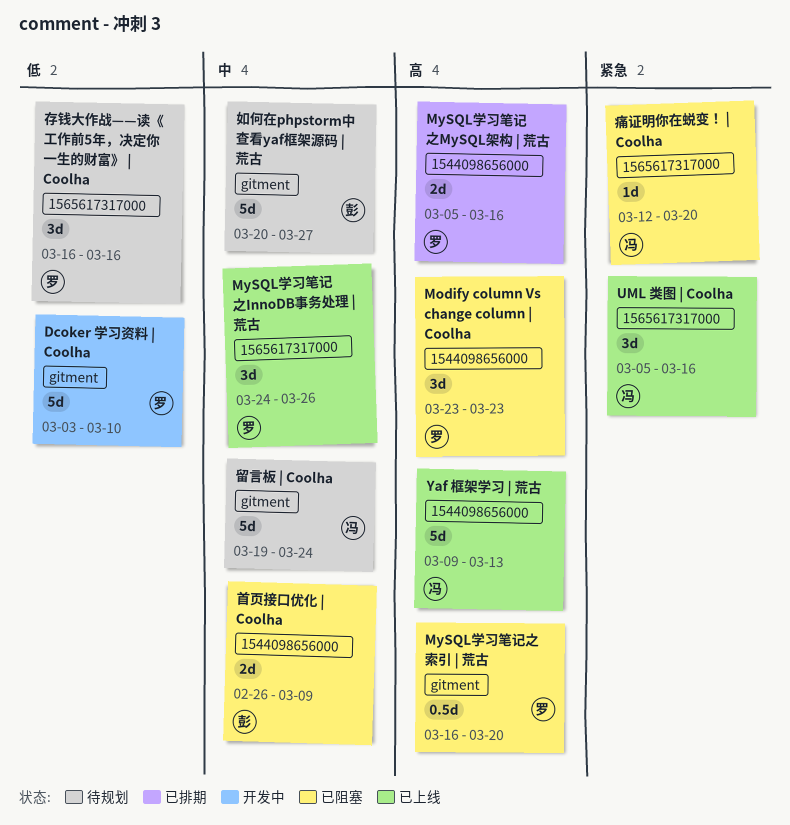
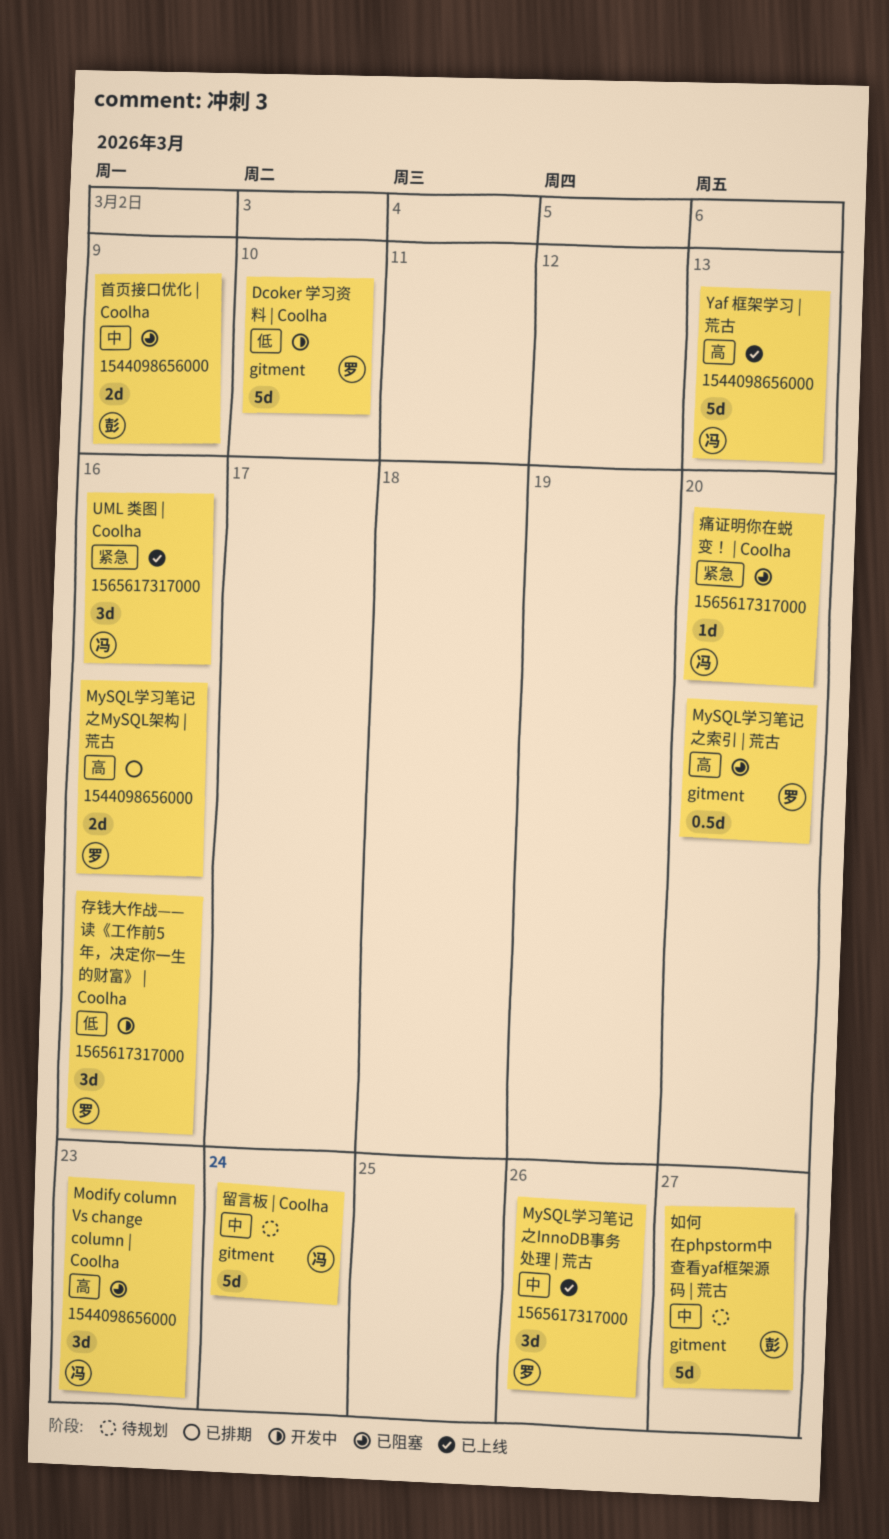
Modify column Vs change column | Coolha, owner: 罗 -> 冯
存钱大作战——读《工作前5年，决定你一生的财富》 | Coolha, status: 待规划 -> 开发中

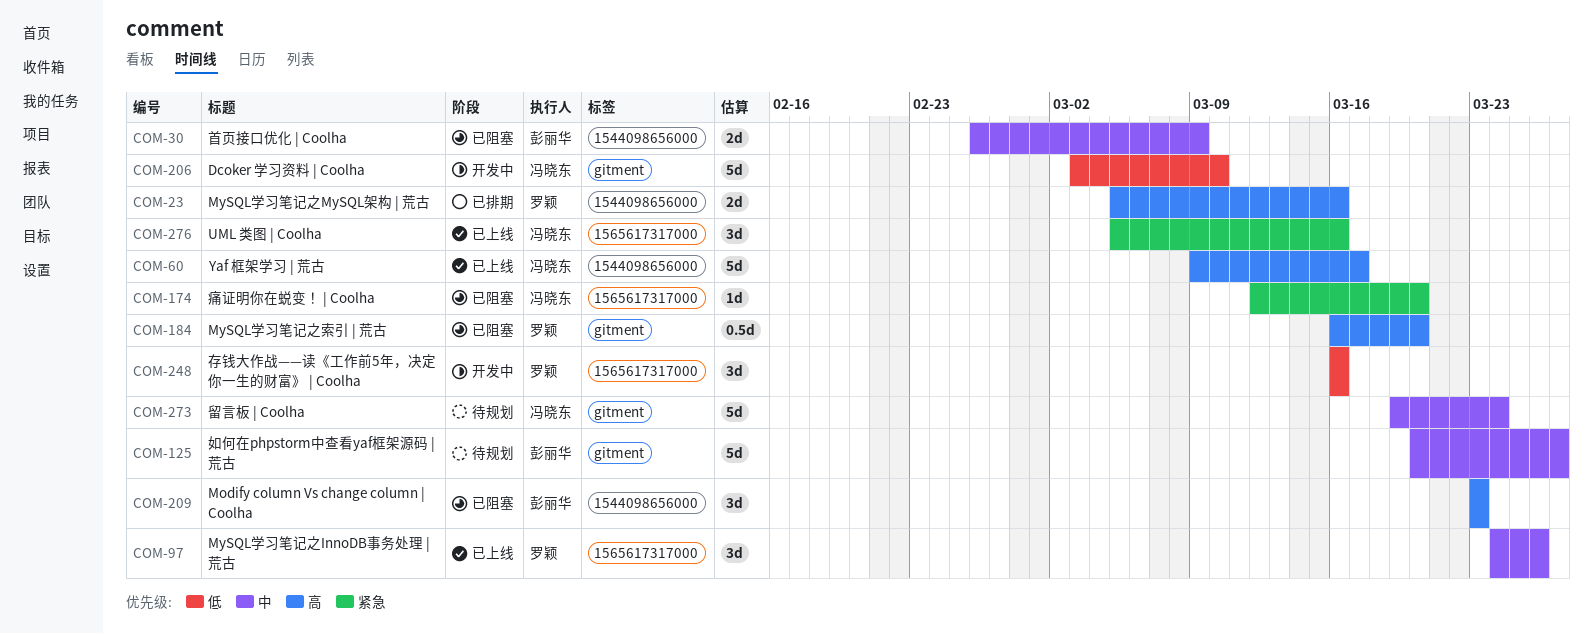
Dcoker 学习资料 | Coolha, owner: 罗颖 -> 冯晓东
Modify column Vs change column | Coolha, owner: 冯晓东 -> 彭丽华
Yaf 框架学习 | 荒古, due: Mar 13 -> Mar 17

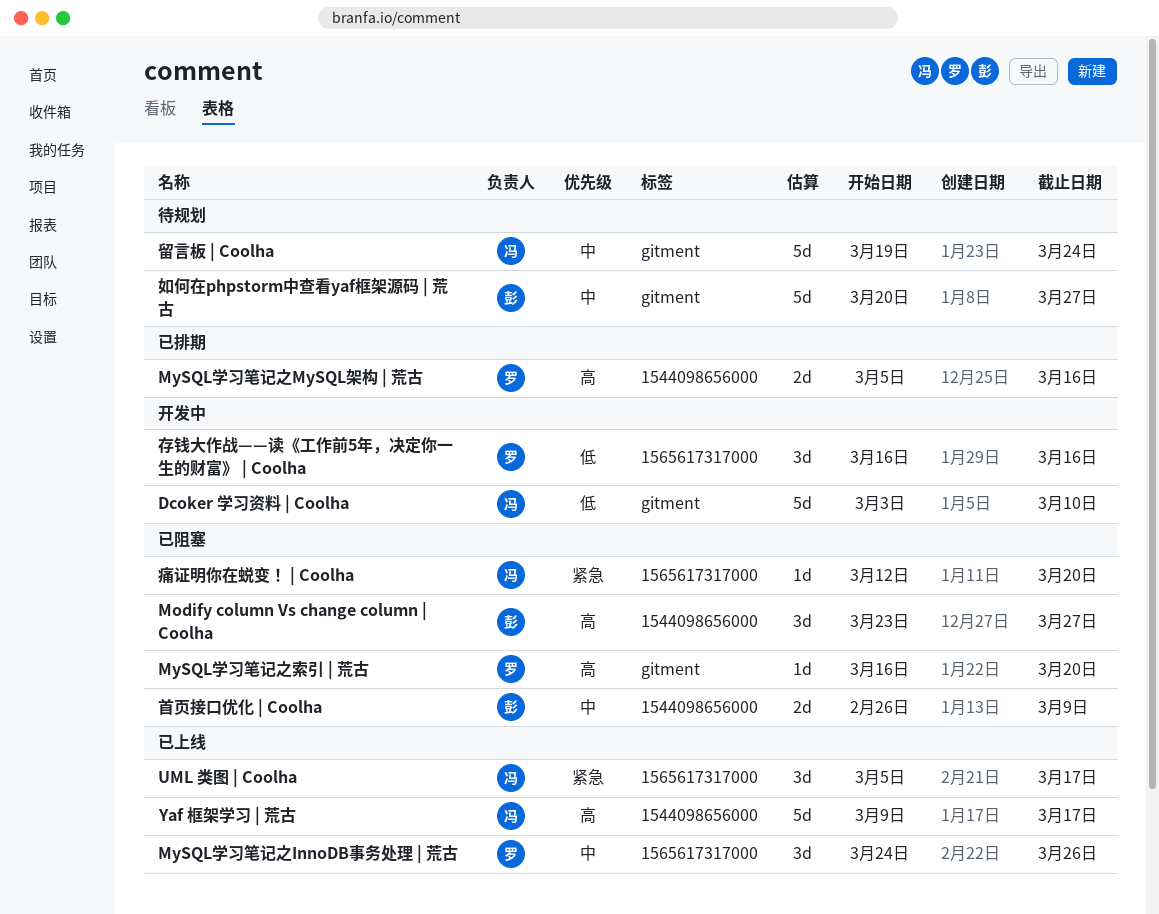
Modify column Vs change column | Coolha, due: Mar 23 -> Mar 27
MySQL学习笔记之索引 | 荒古, estimate: 0.5d -> 1d
UML 类图 | Coolha, due: Mar 16 -> Mar 17

